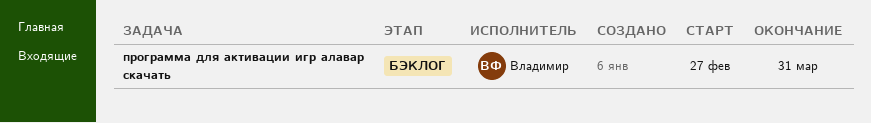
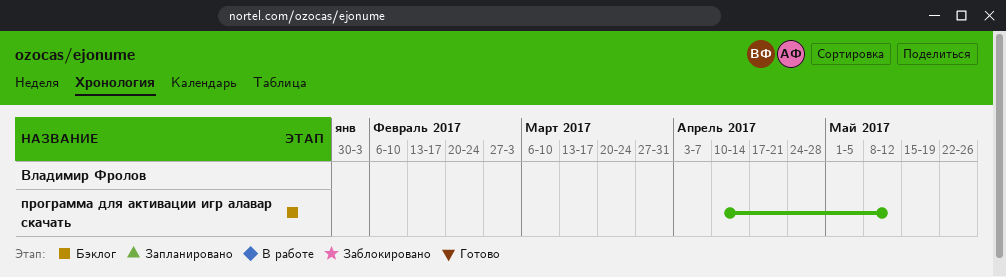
программа для активации игр алавар скачать, start: Feb 27 -> Apr 10
программа для активации игр алавар скачать, due: Mar 31 -> May 12

